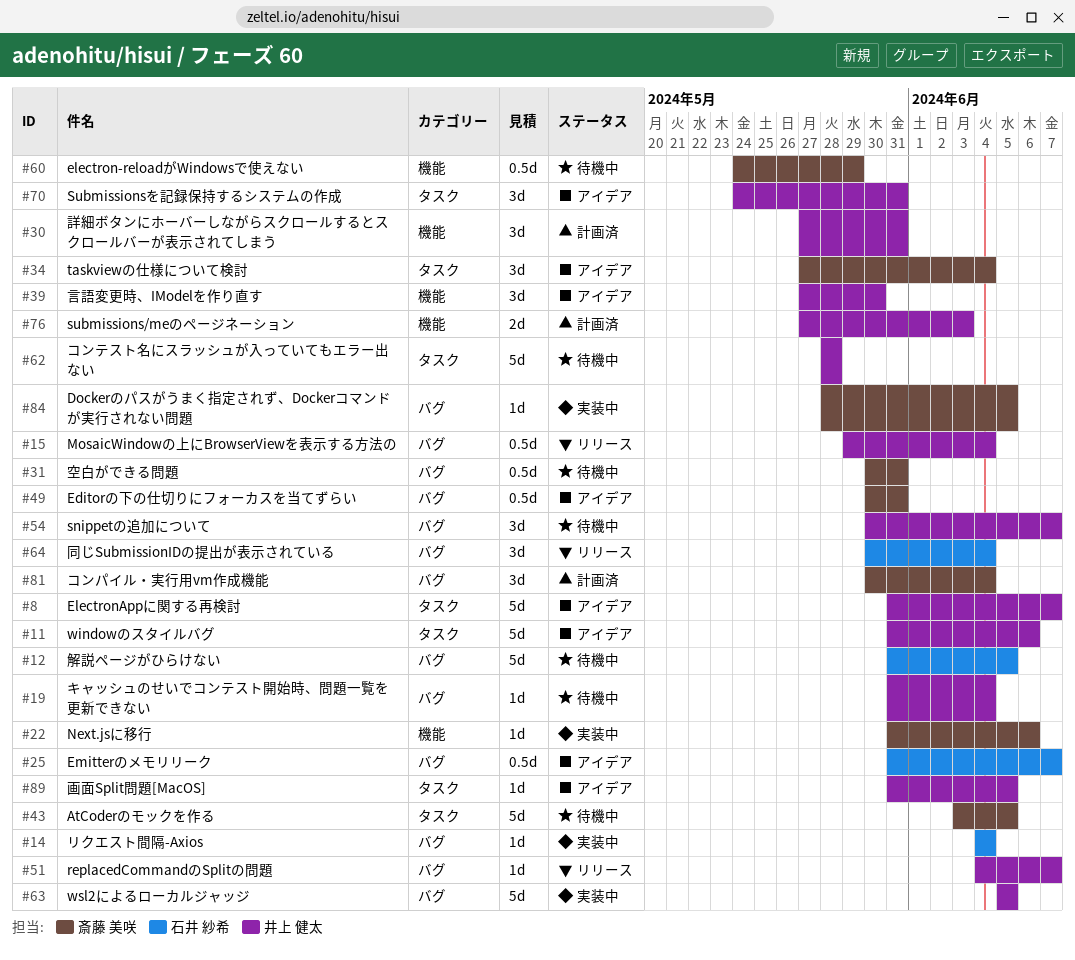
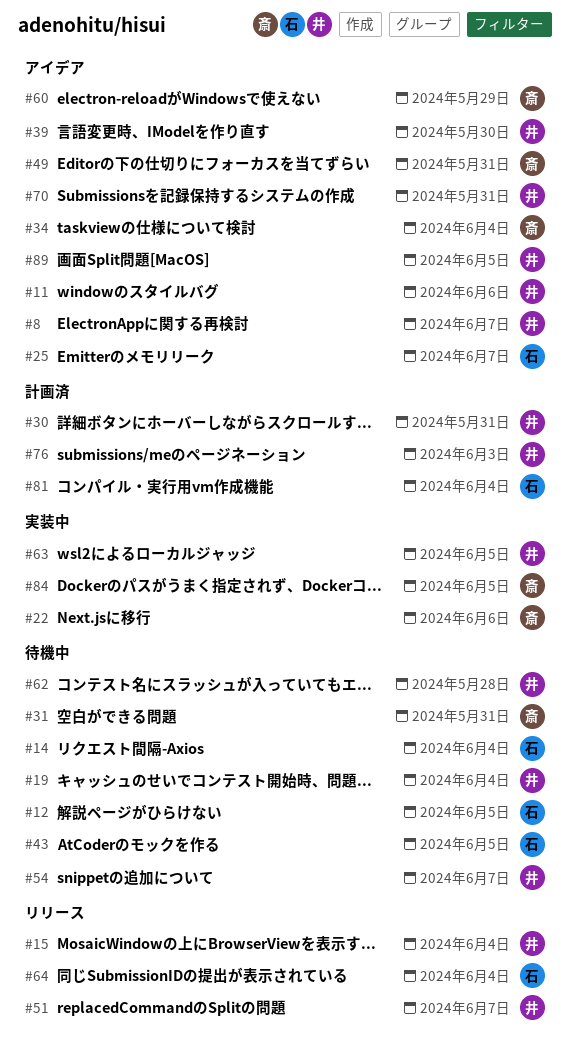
#14, status: 実装中 -> 待機中
#43, owner: 斎藤 美咲 -> 石井 紗希
#60, status: 待機中 -> アイデア
#81, owner: 斎藤 美咲 -> 石井 紗希

